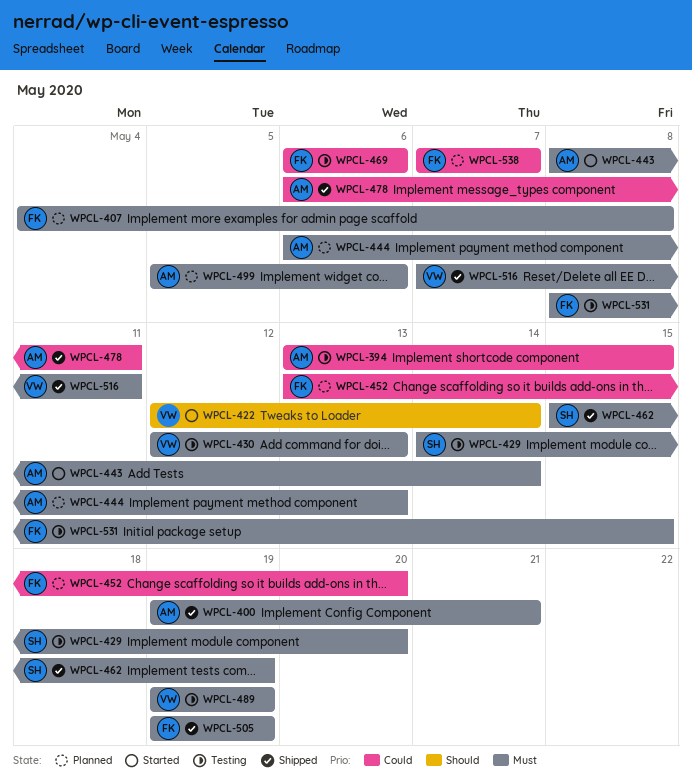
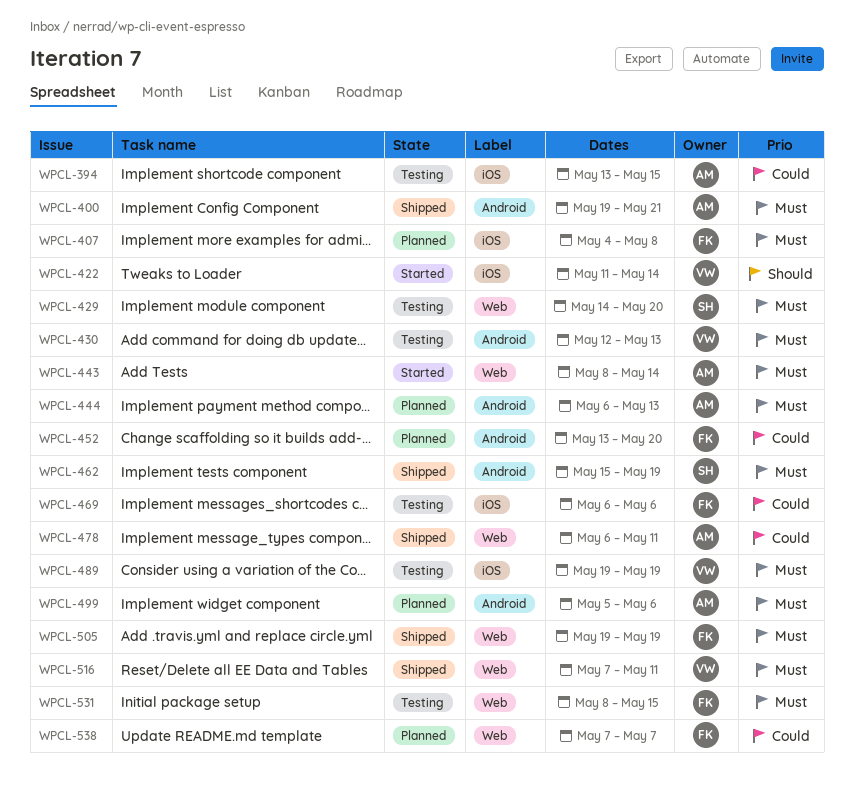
WPCL-422, start: May 12 -> May 11

